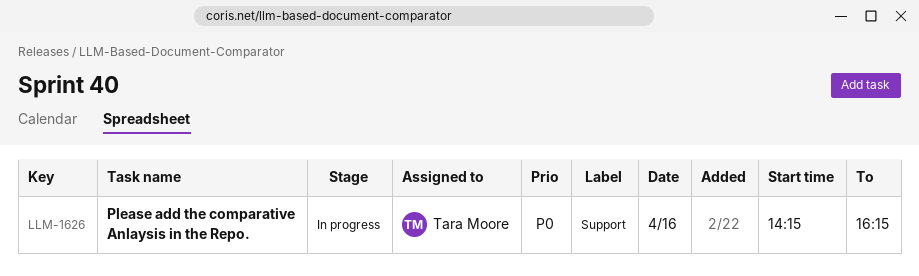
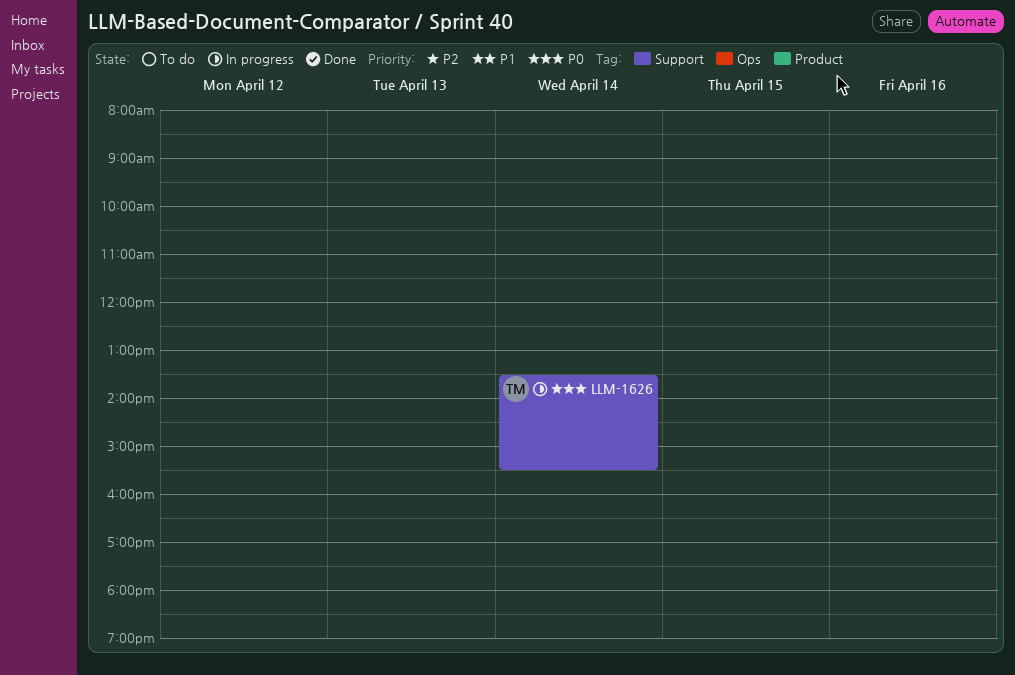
LLM-1626, day: Apr 16 -> Apr 14
LLM-1626, begins: 14:15 -> 13:30
LLM-1626, ends: 16:15 -> 15:30

